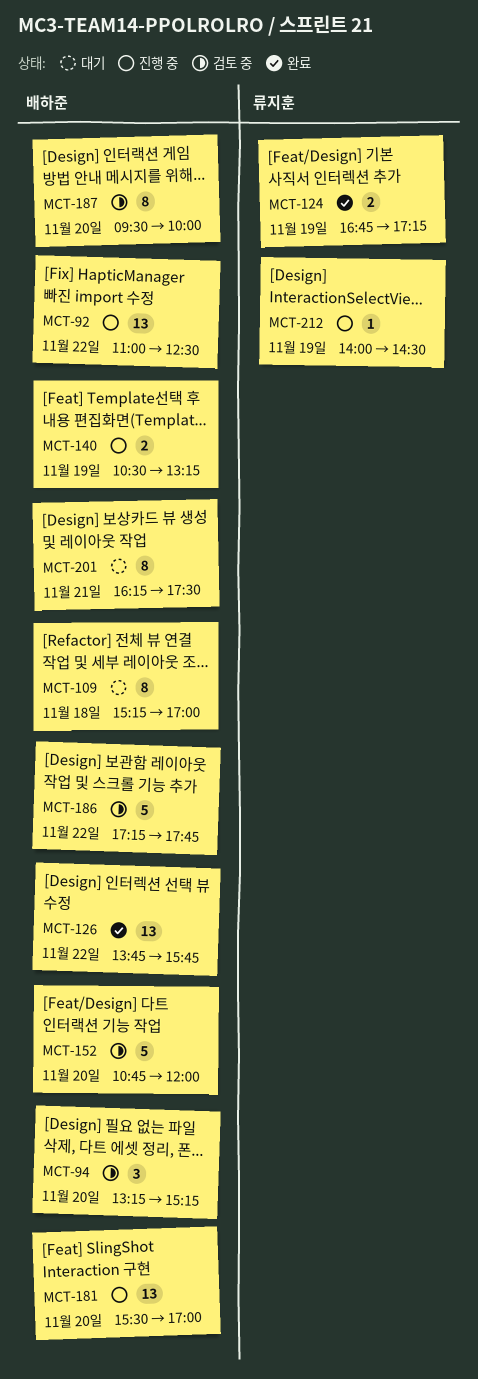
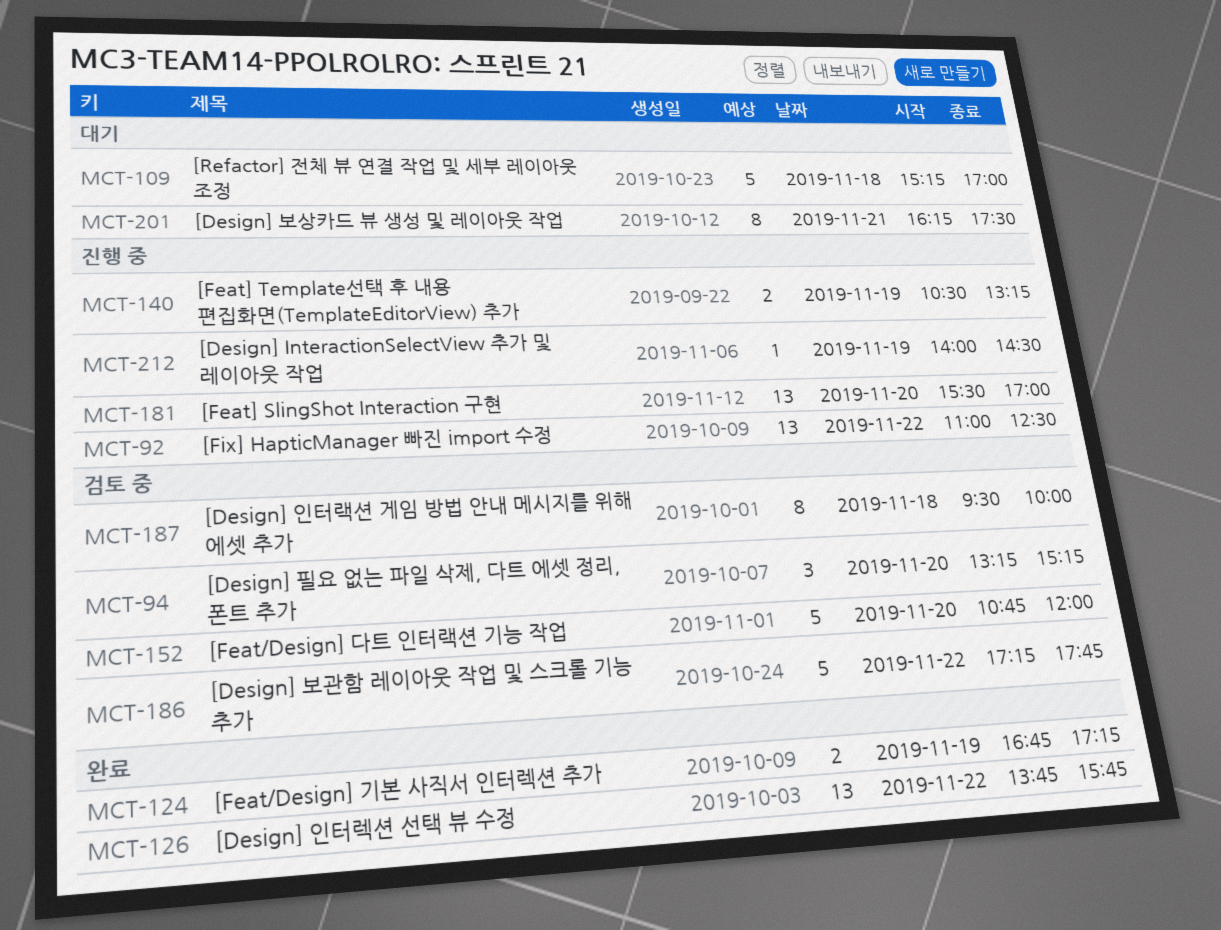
MCT-109, estimate: 8 -> 5
MCT-187, day: Nov 20 -> Nov 18

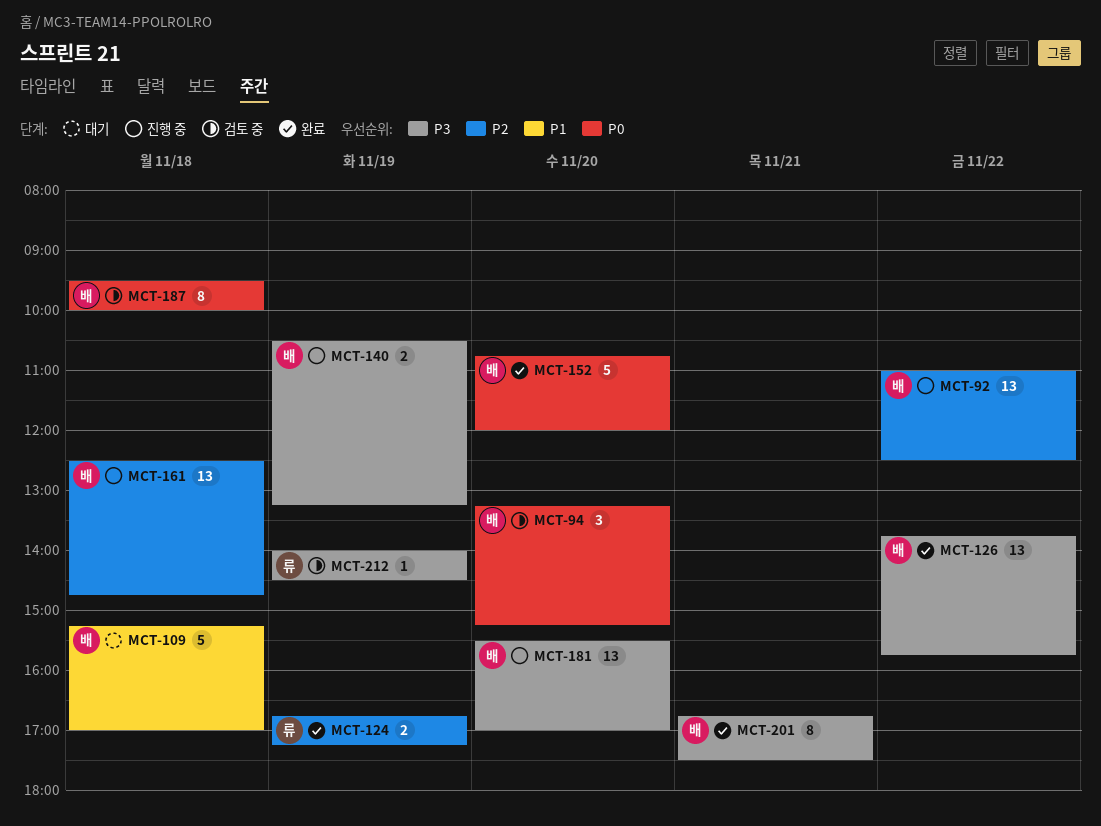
MCT-152, status: 검토 중 -> 완료
MCT-161: none -> present
MCT-186: present -> none
MCT-201, status: 대기 -> 완료
MCT-201, begins: 16:15 -> 16:45
MCT-212, status: 진행 중 -> 검토 중

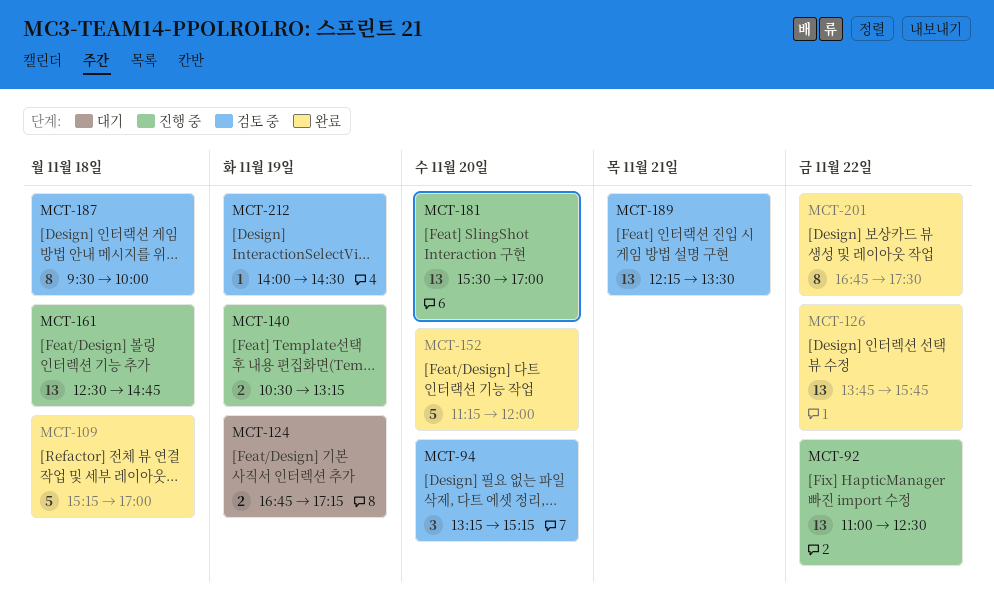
MCT-109, status: 대기 -> 완료
MCT-124, status: 완료 -> 대기
MCT-152, begins: 10:45 -> 11:15
MCT-189: none -> present
MCT-201, day: Nov 21 -> Nov 22

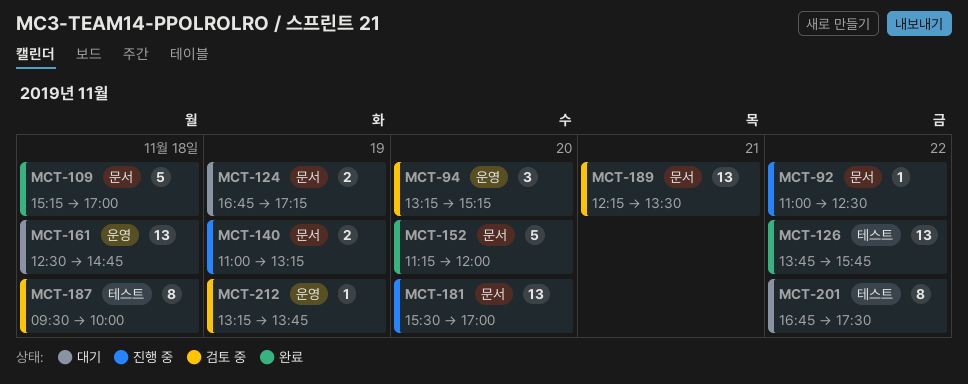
MCT-92, estimate: 13 -> 1
MCT-140, begins: 10:30 -> 11:00
MCT-161, status: 진행 중 -> 대기
MCT-201, status: 완료 -> 대기
MCT-212, begins: 14:00 -> 13:15
MCT-212, ends: 14:30 -> 13:45

